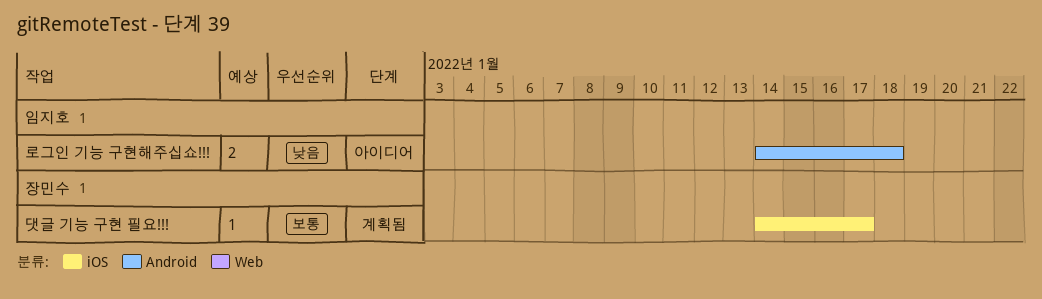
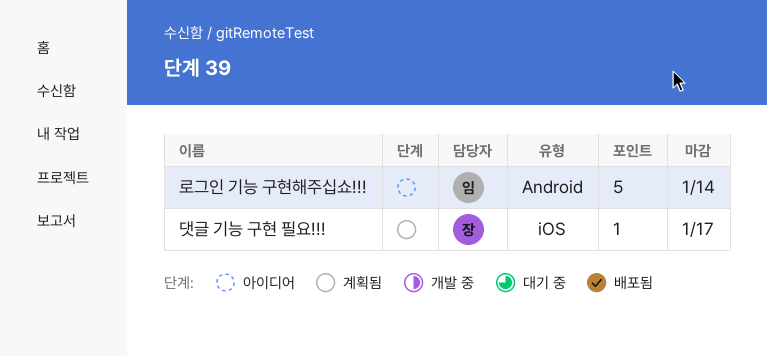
로그인 기능 구현해주십쇼!!!, estimate: 2 -> 5
로그인 기능 구현해주십쇼!!!, due: Jan 18 -> Jan 14

